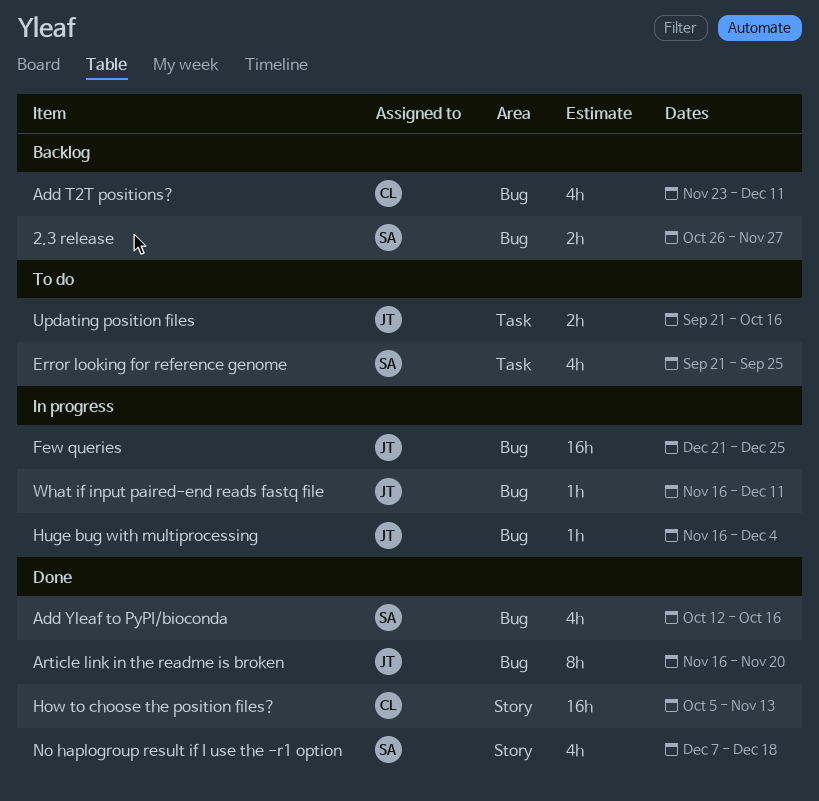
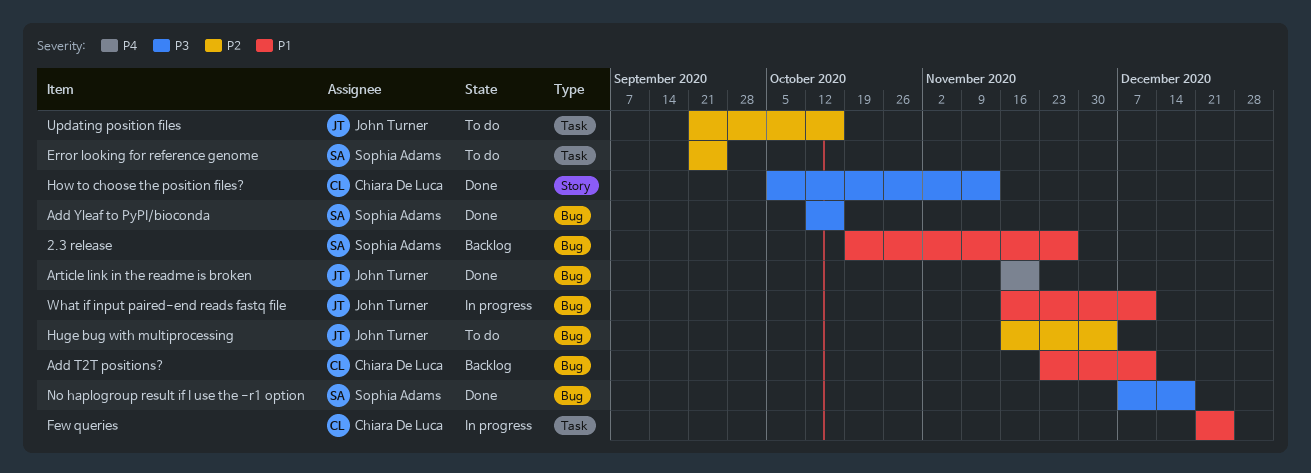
2.3 release, start: Oct 26 -> Oct 19
Few queries, owner: John Turner -> Chiara De Luca
Few queries, label: Bug -> Task
Huge bug with multiprocessing, status: In progress -> To do
No haplogroup result if I use the -r1 option, label: Story -> Bug

